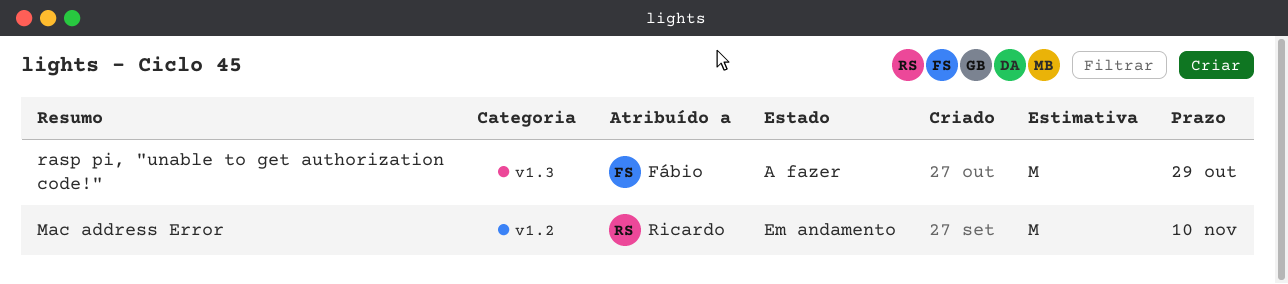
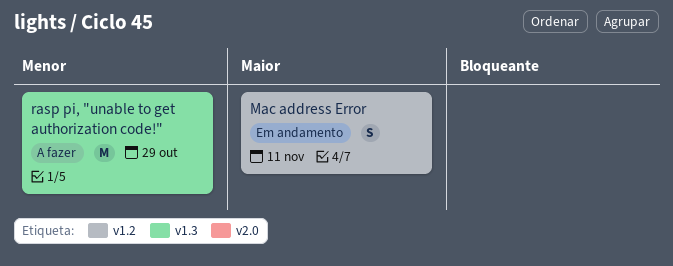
Mac address Error, estimate: M -> S
Mac address Error, due: Nov 10 -> Nov 11

